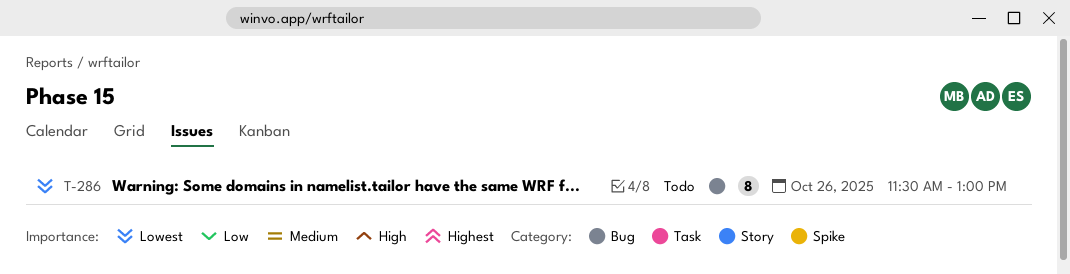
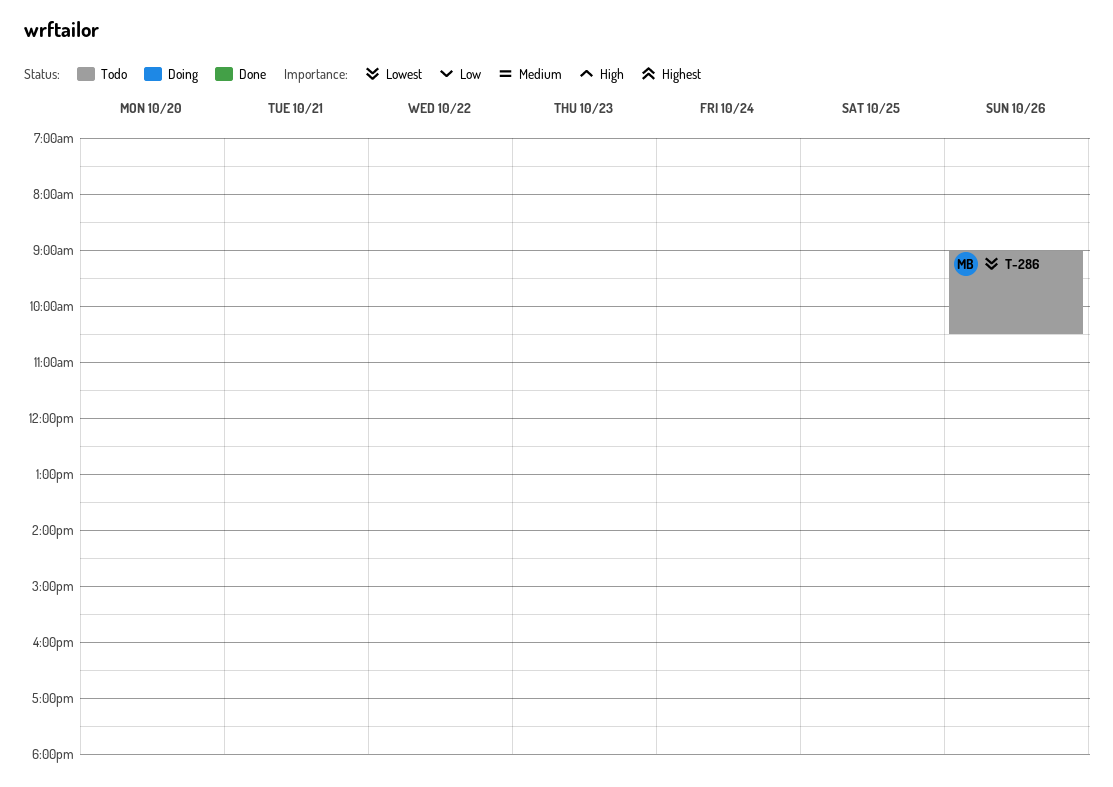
T-286, begins: 11:30 -> 09:00
T-286, ends: 13:00 -> 10:30

